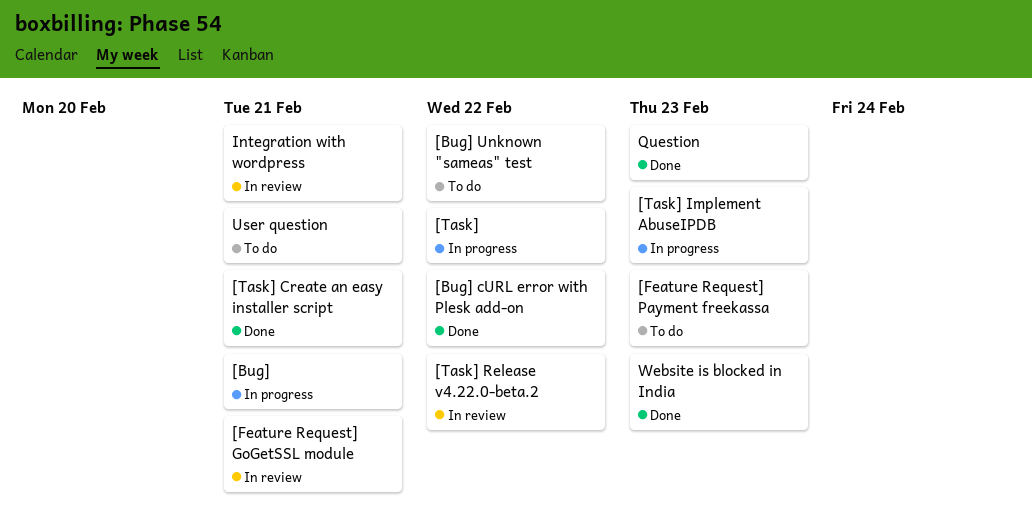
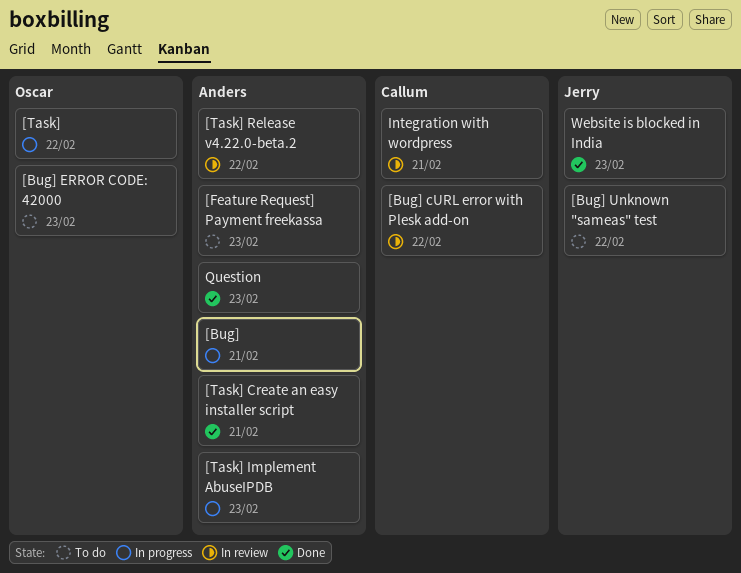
[Bug] cURL error with Plesk add-on, status: Done -> In review
[Bug] ERROR CODE: 42000: none -> present
[Feature Request] GoGetSSL module: present -> none
User question: present -> none

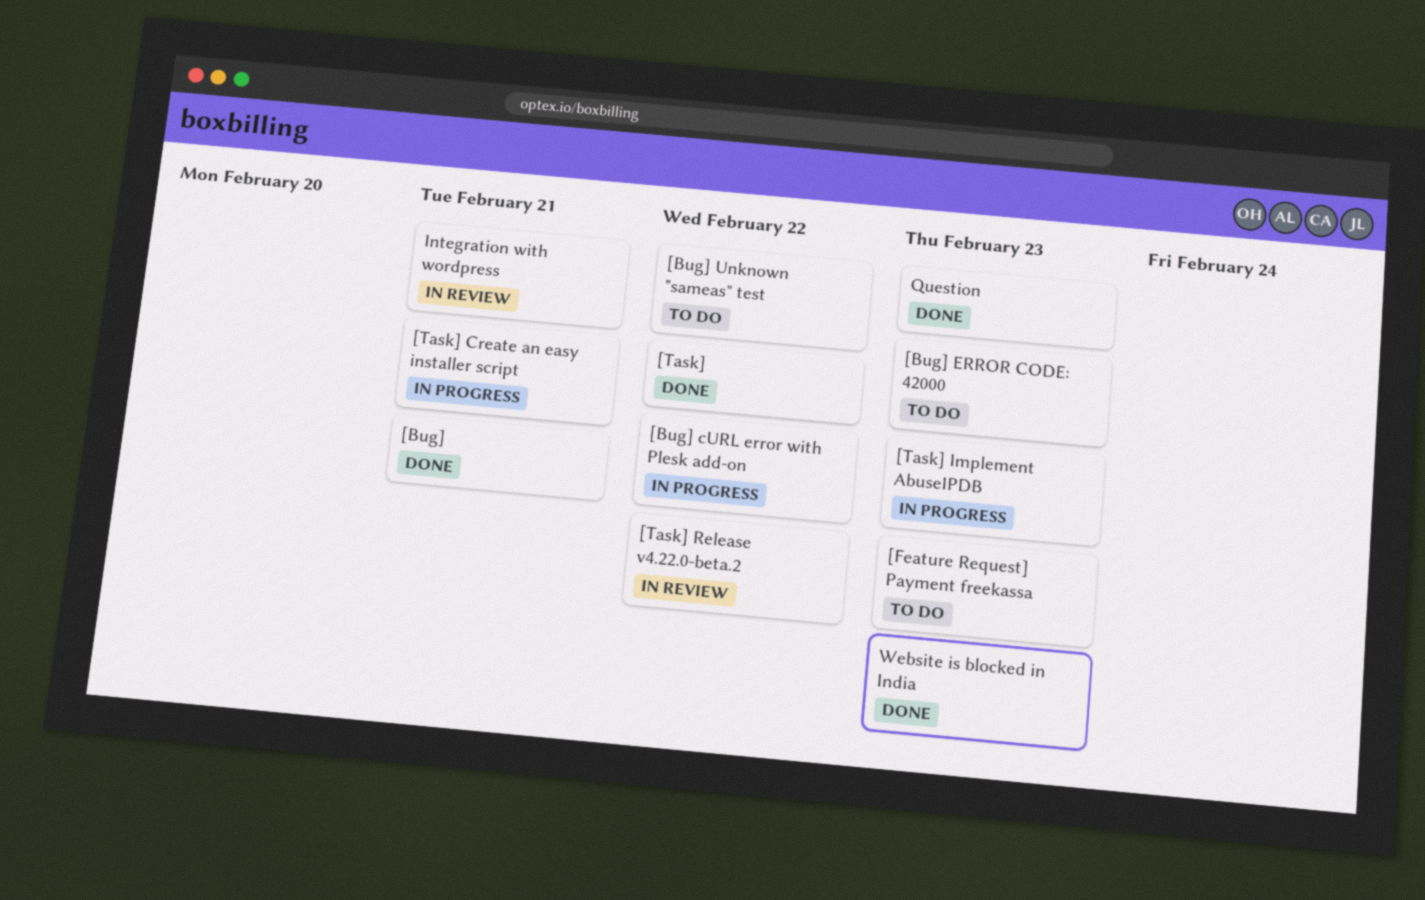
[Bug], status: In progress -> Done
[Bug] cURL error with Plesk add-on, status: In review -> In progress
[Task], status: In progress -> Done
[Task] Create an easy installer script, status: Done -> In progress

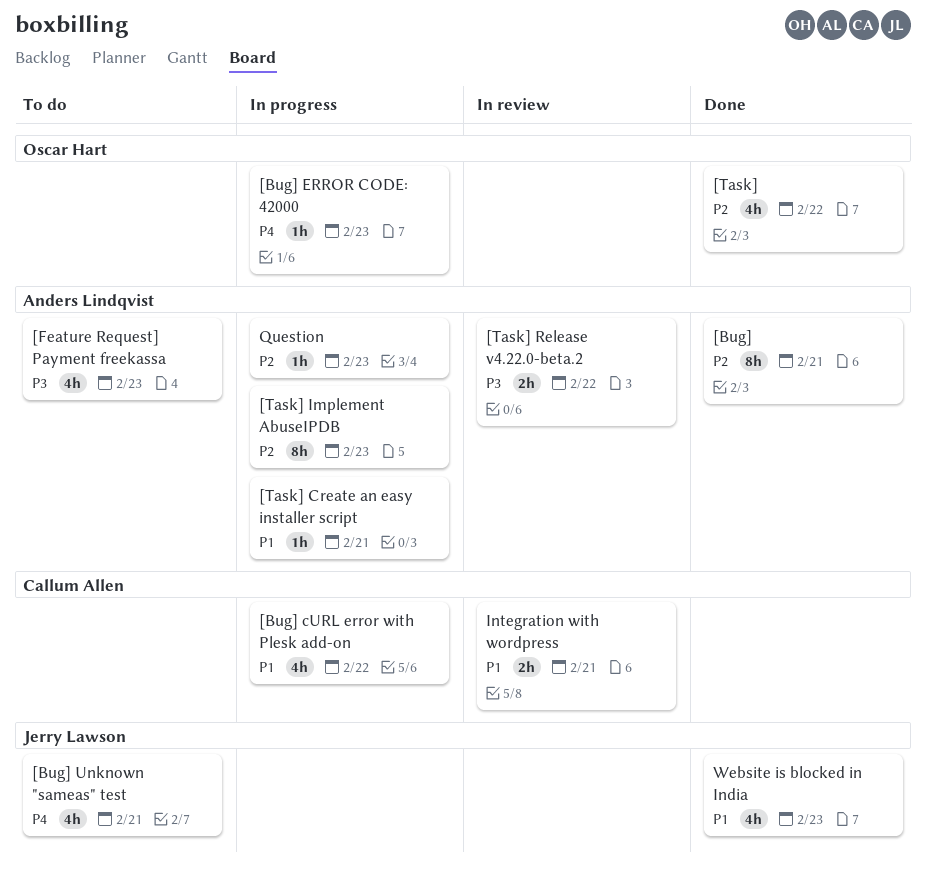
[Bug] ERROR CODE: 42000, status: To do -> In progress
[Bug] Unknown "sameas" test, due: Feb 22 -> Feb 21
Question, status: Done -> In progress

